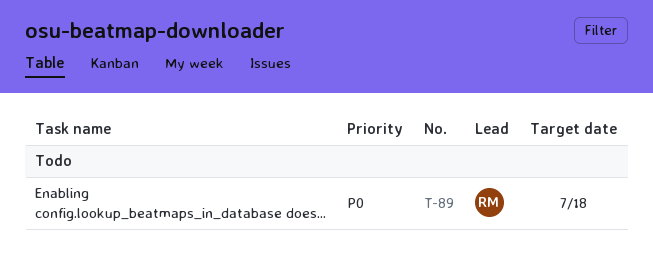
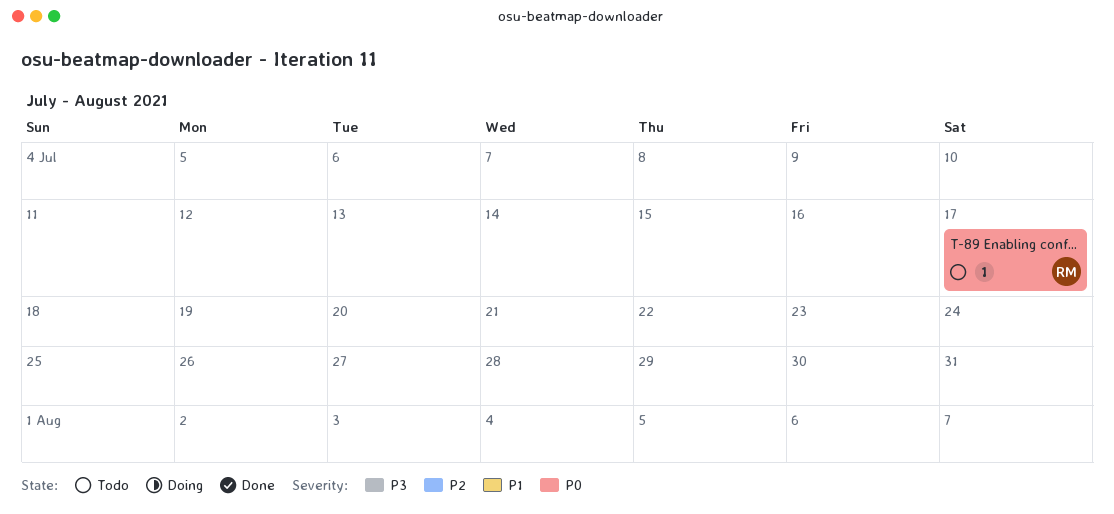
T-89, due: Jul 18 -> Jul 17

